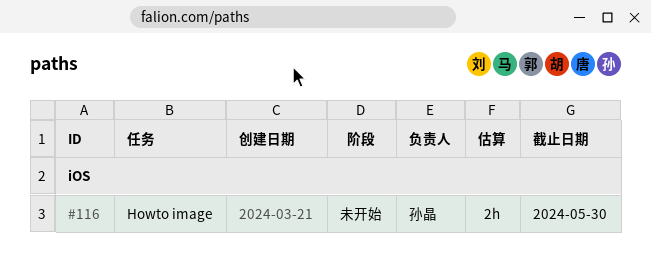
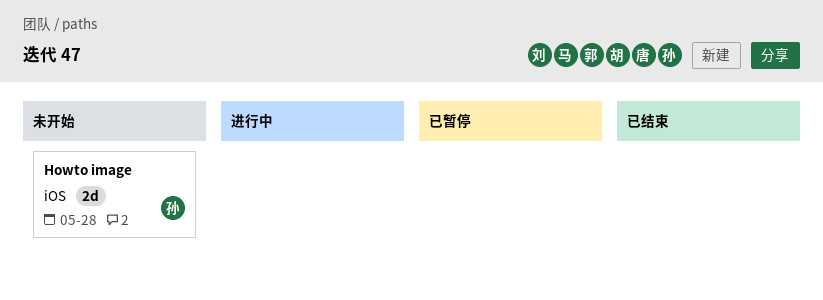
Howto image, estimate: 2h -> 2d
Howto image, due: May 30 -> May 28

